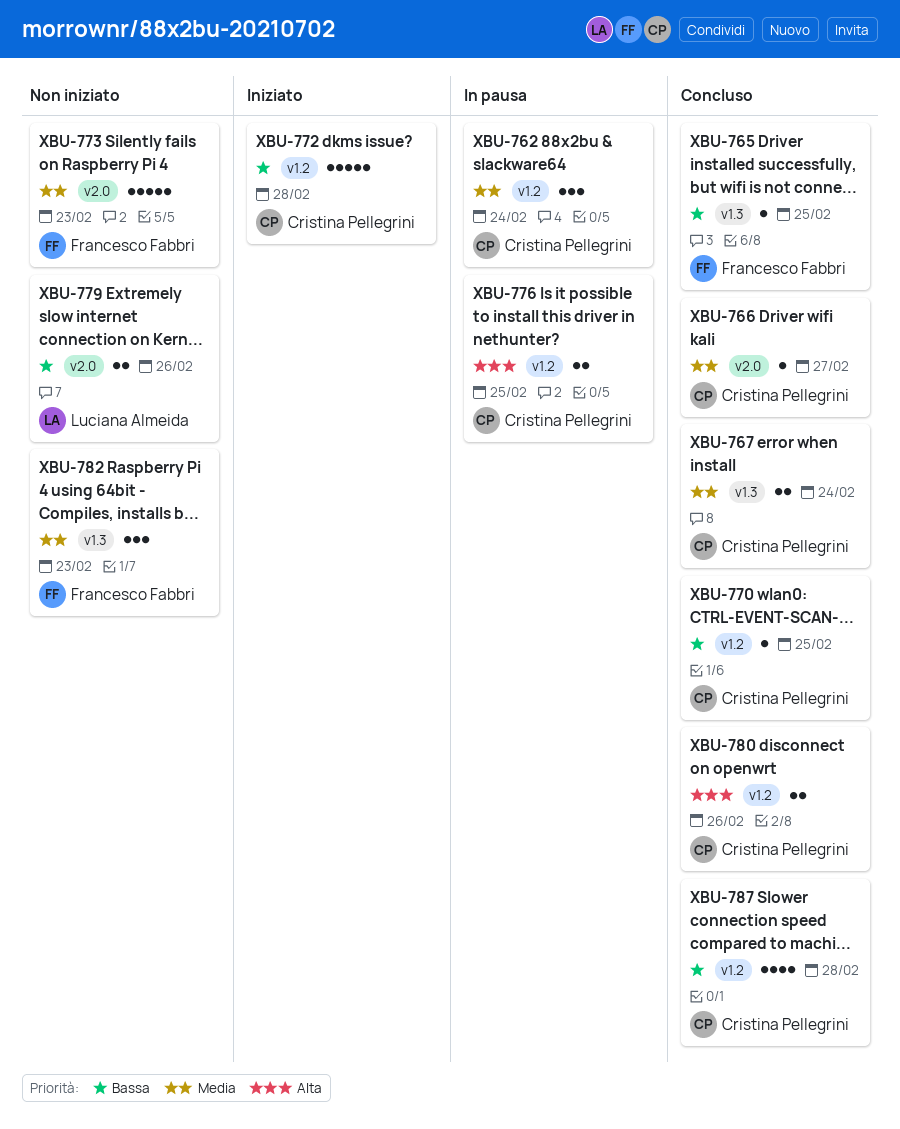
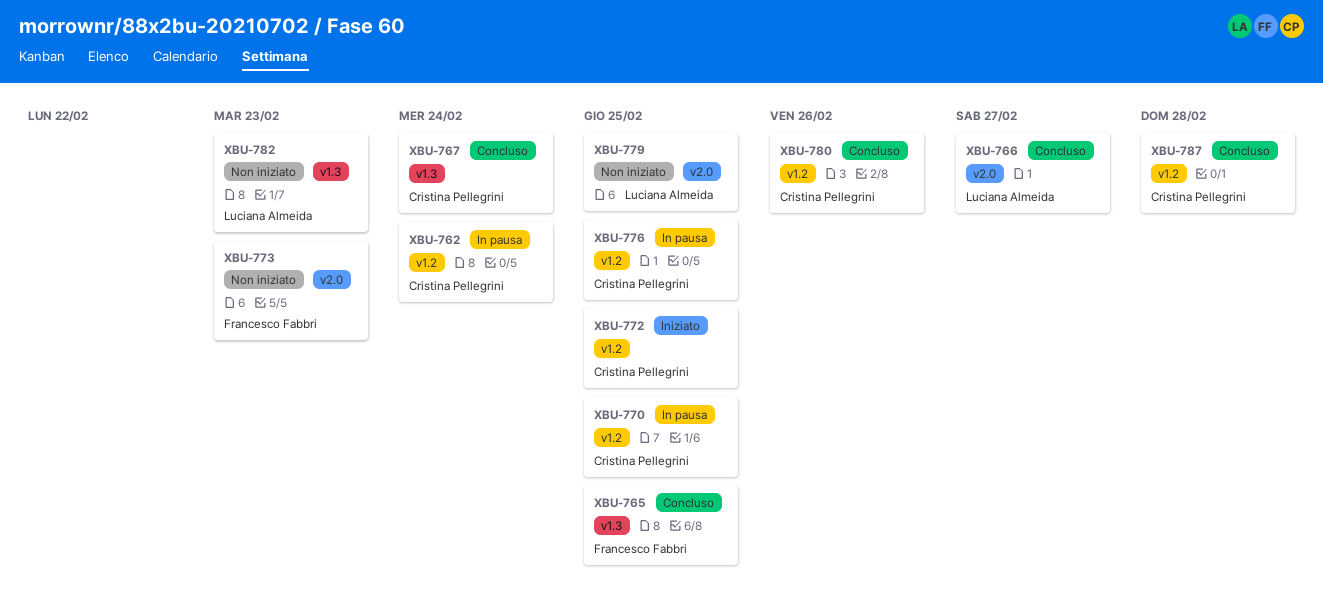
XBU-766, owner: Cristina Pellegrini -> Luciana Almeida
XBU-770, status: Concluso -> In pausa
XBU-772, due: Feb 28 -> Feb 25
XBU-779, due: Feb 26 -> Feb 25
XBU-782, owner: Francesco Fabbri -> Luciana Almeida

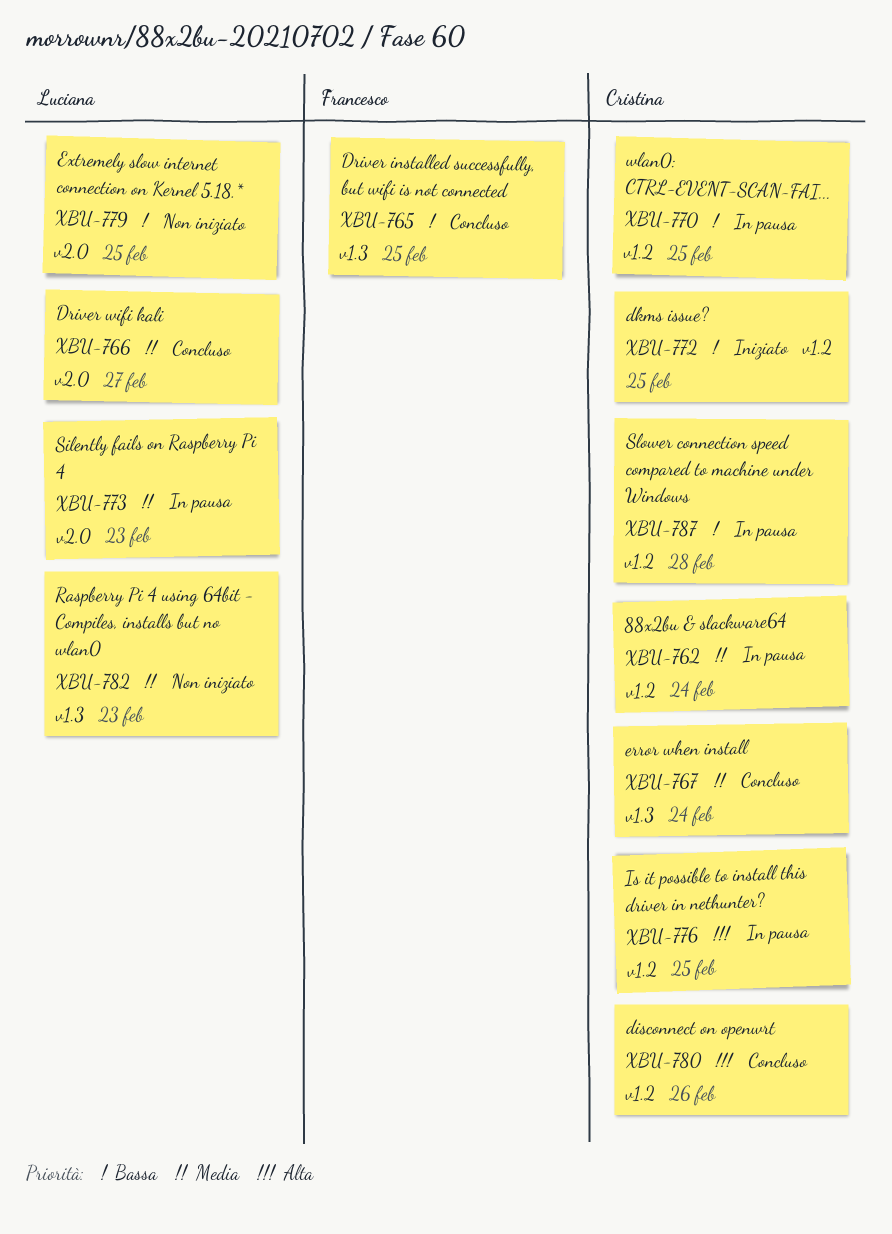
XBU-773, status: Non iniziato -> In pausa
XBU-773, owner: Francesco Fabbri -> Luciana Almeida
XBU-787, status: Concluso -> In pausa

